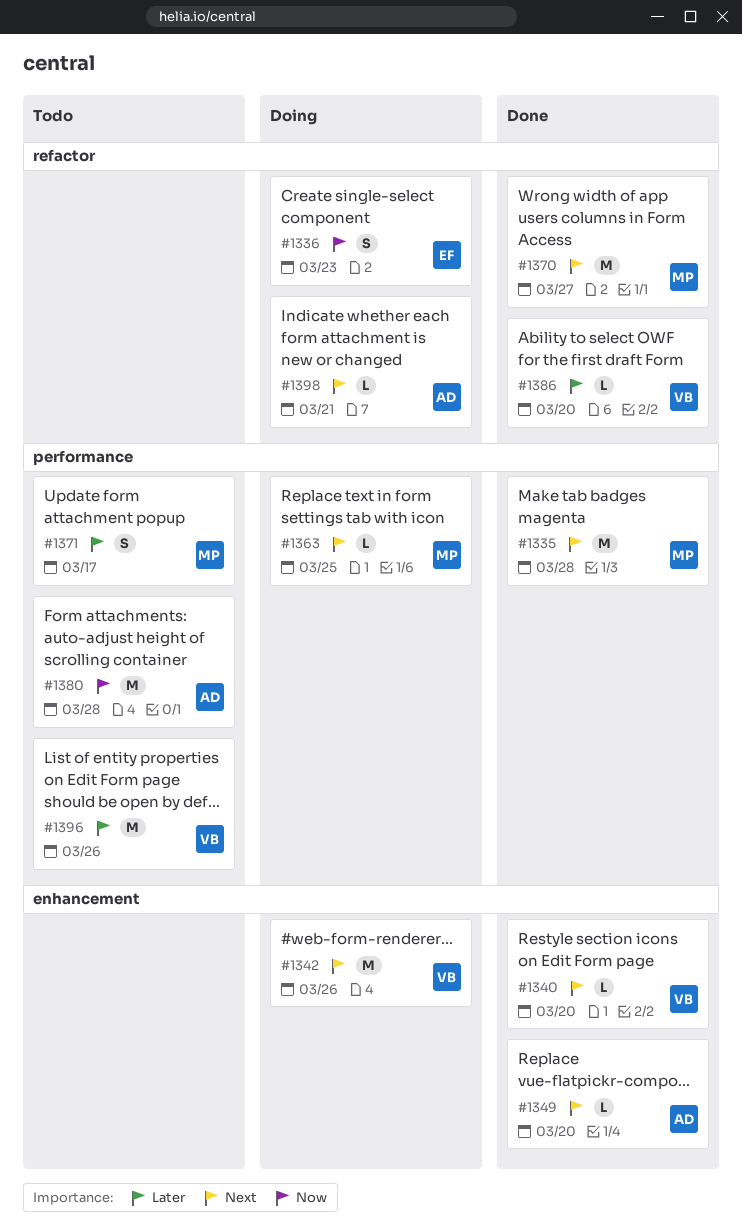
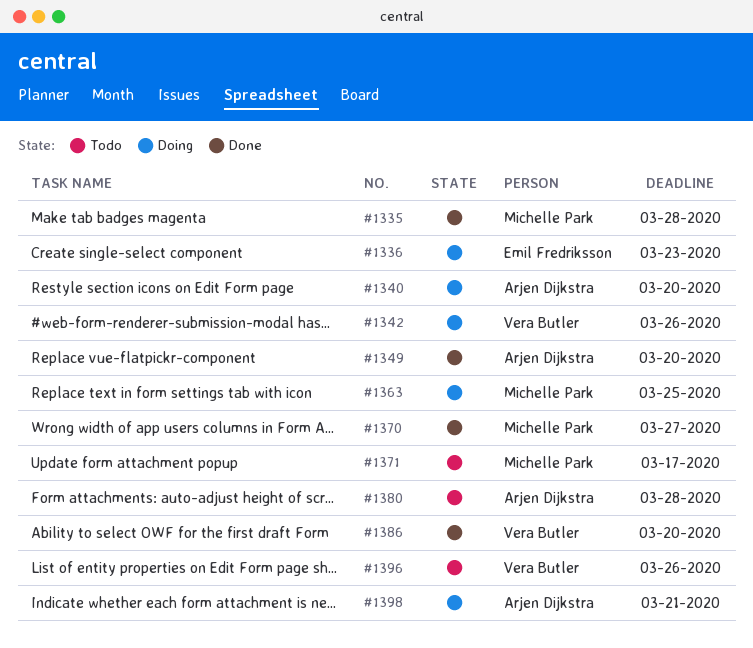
#1340, status: Done -> Doing
#1340, owner: Vera Butler -> Arjen Dijkstra

